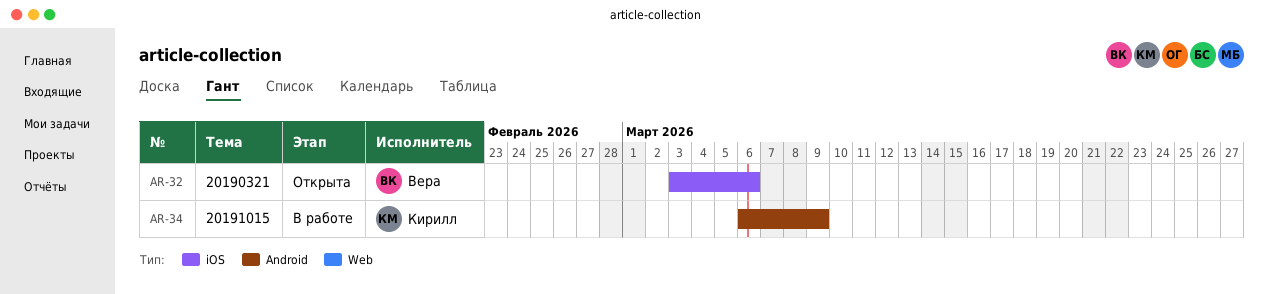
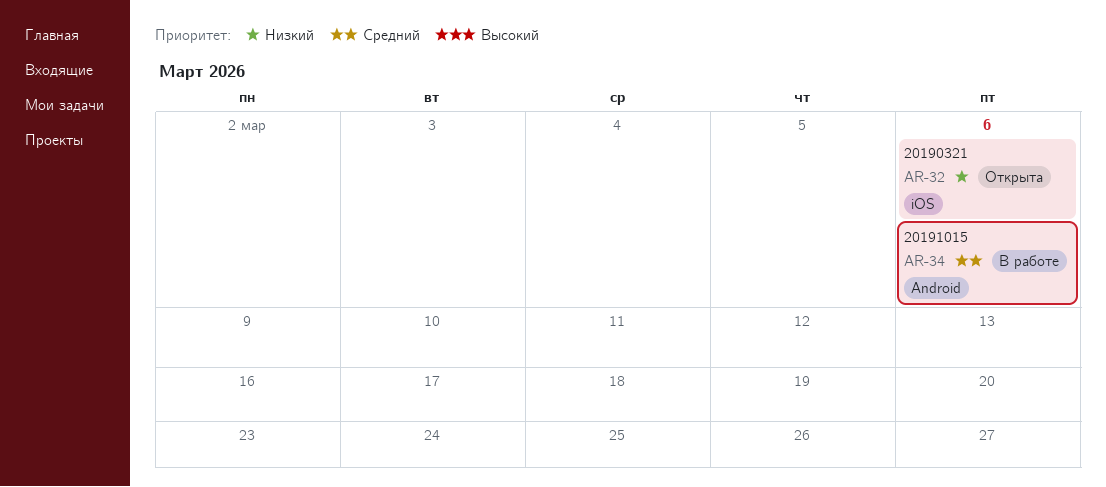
AR-34, due: Mar 9 -> Mar 6

